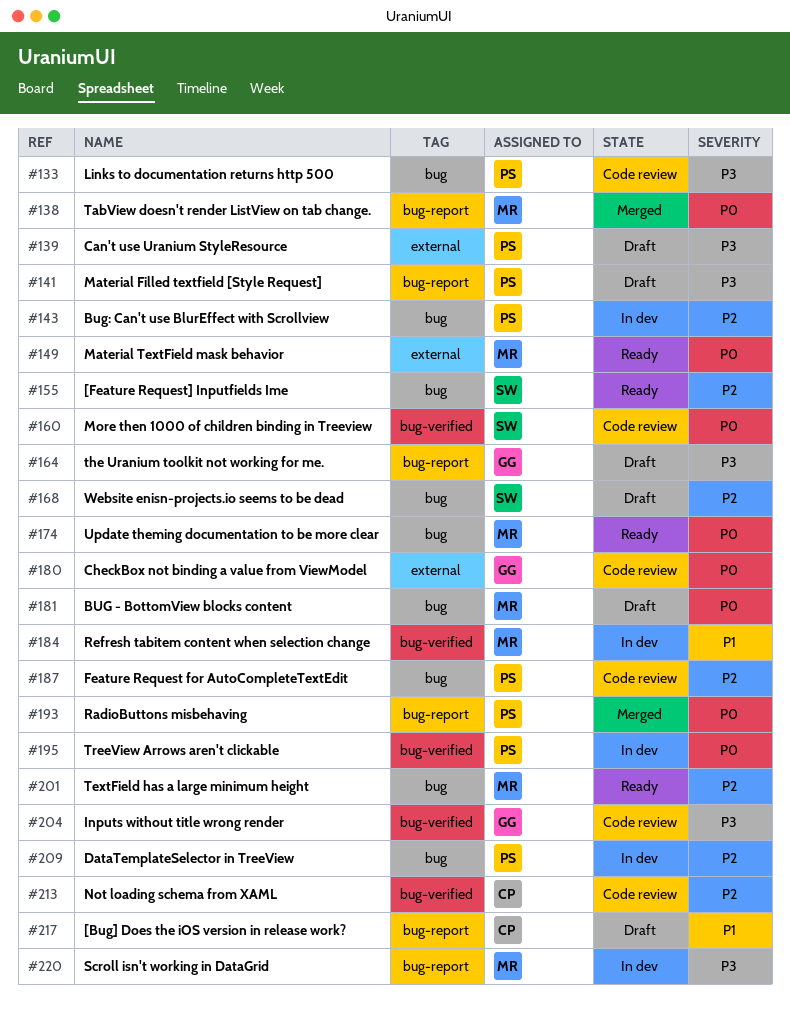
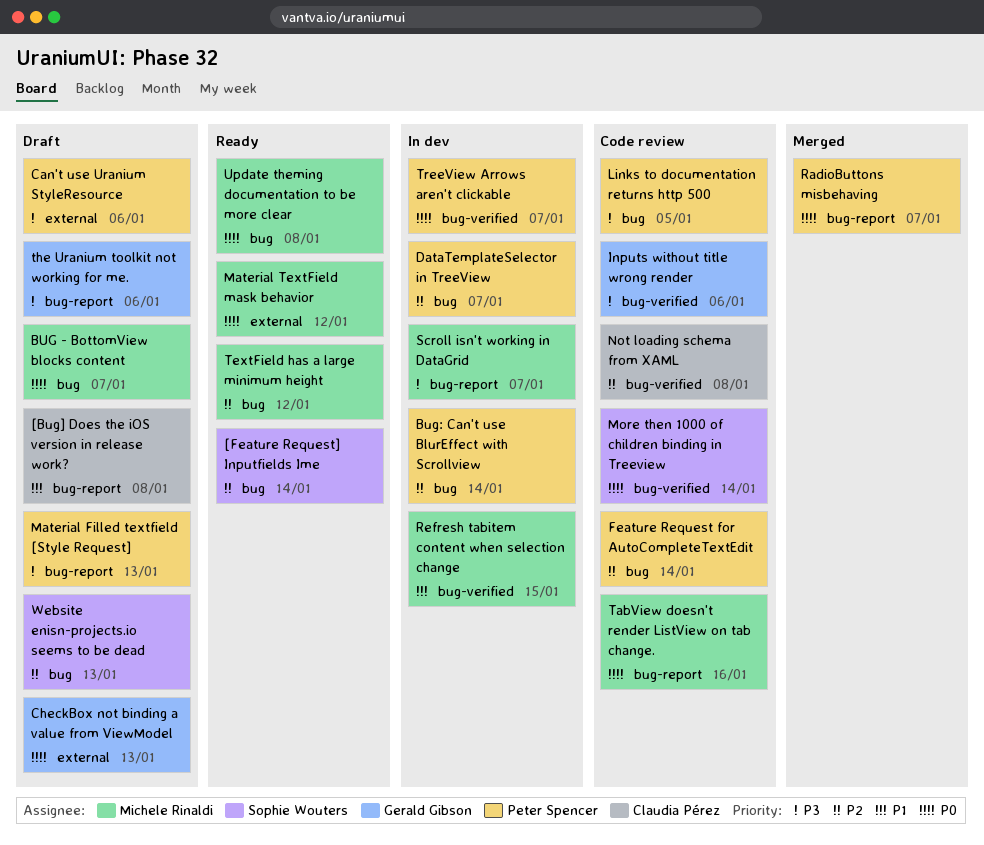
CheckBox not binding a value from ViewModel, status: Code review -> Draft
TabView doesn't render ListView on tab change., status: Merged -> Code review

